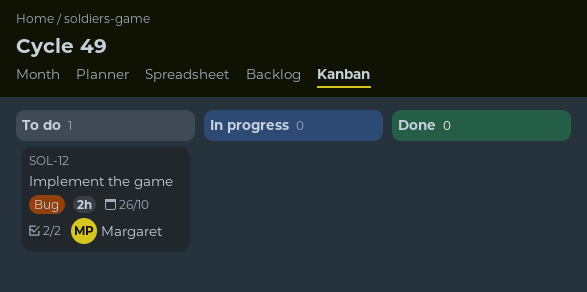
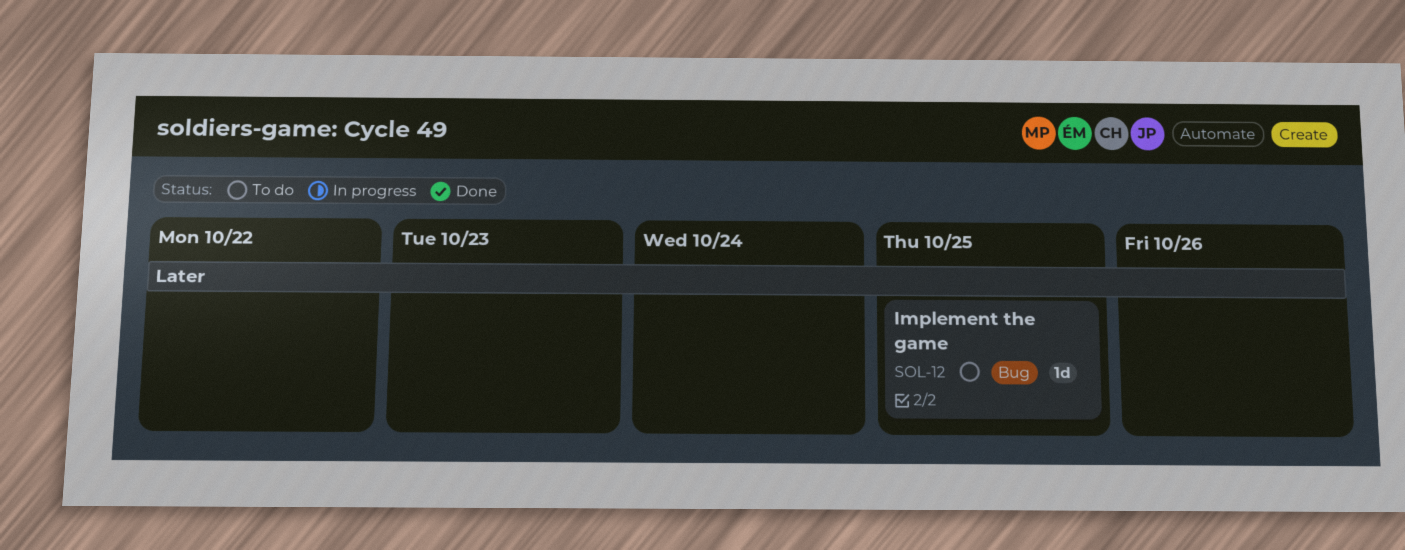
SOL-12, estimate: 2h -> 1d
SOL-12, due: Oct 26 -> Oct 25

